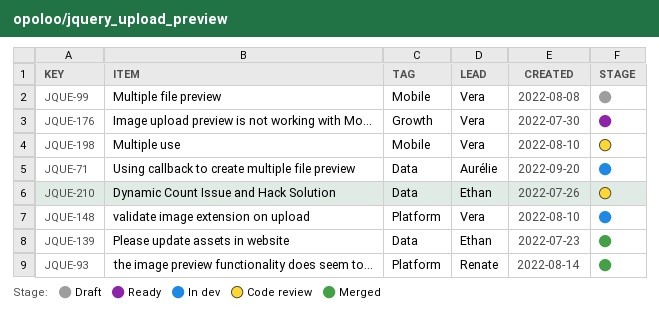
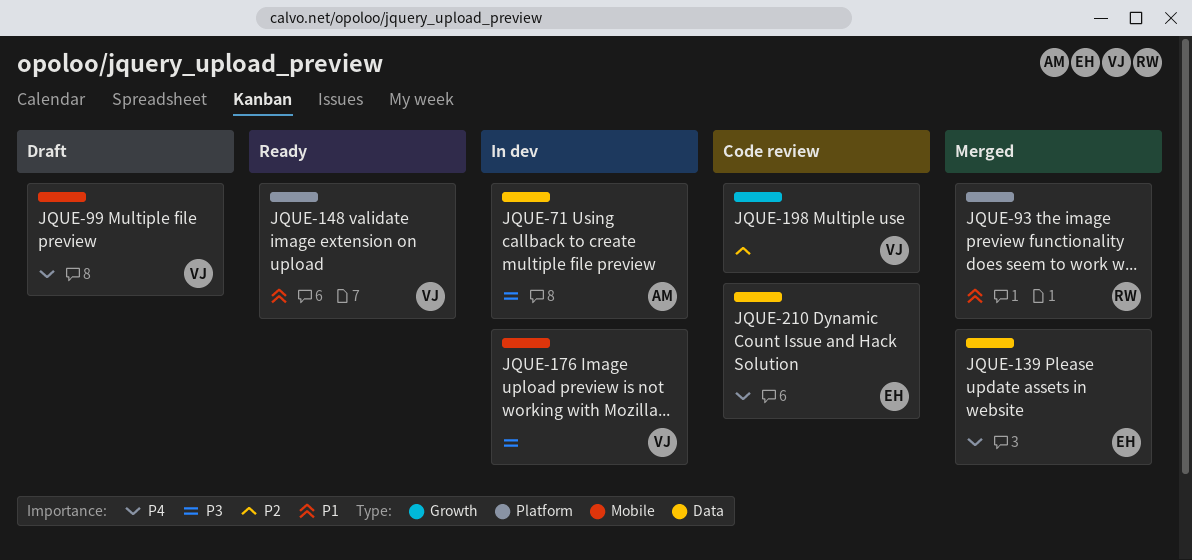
JQUE-148, status: In dev -> Ready
JQUE-176, status: Ready -> In dev
JQUE-176, label: Growth -> Mobile
JQUE-198, label: Mobile -> Growth

